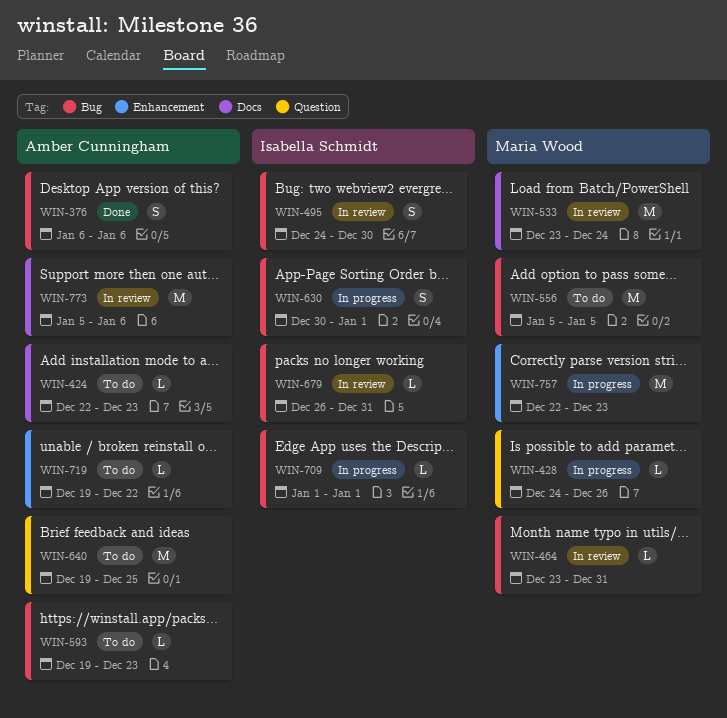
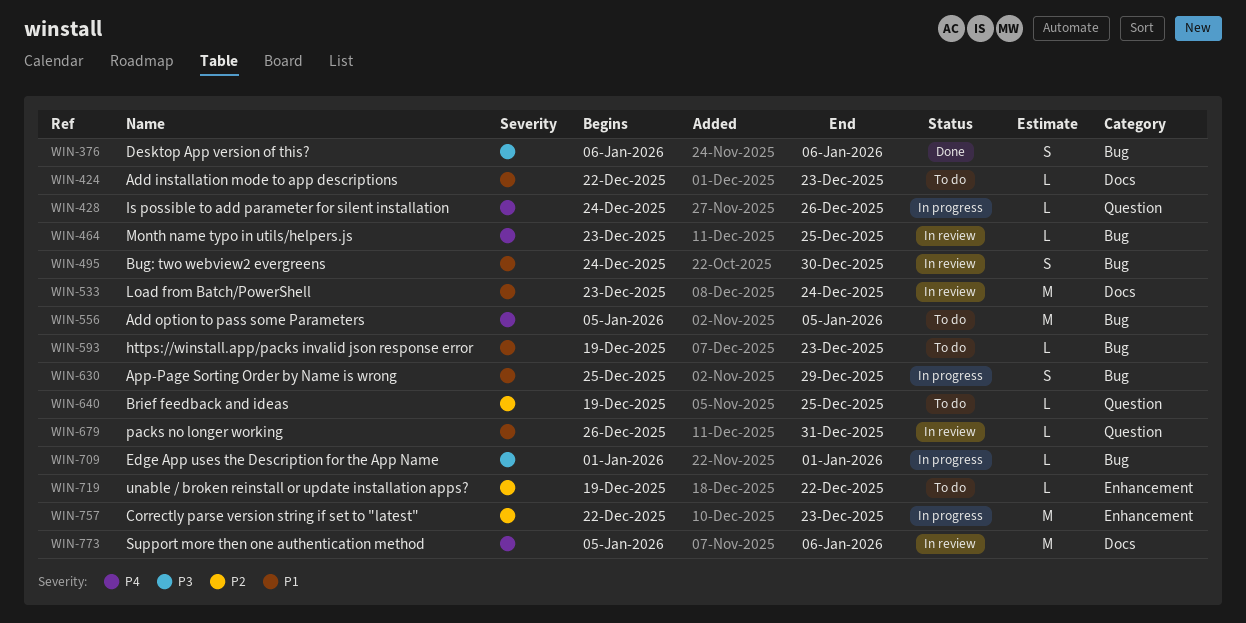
WIN-464, due: Dec 31 -> Dec 25
WIN-630, start: Dec 30 -> Dec 25
WIN-630, due: Jan 1 -> Dec 29
WIN-640, estimate: M -> L
WIN-679, label: Bug -> Question

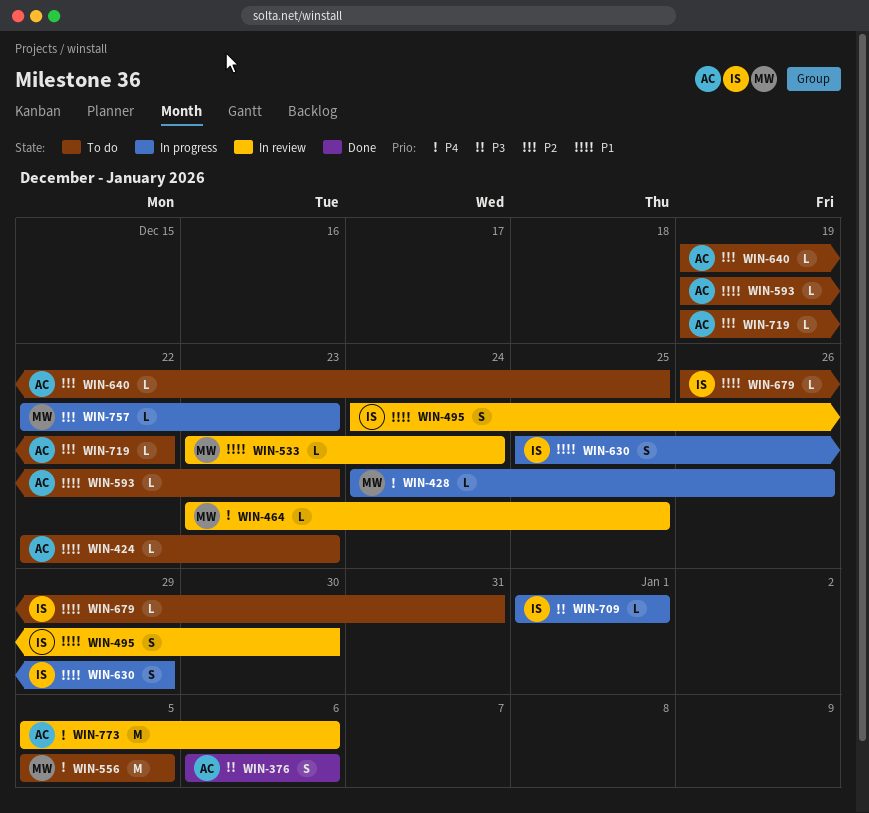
WIN-533, estimate: M -> L
WIN-679, status: In review -> To do
WIN-757, estimate: M -> L

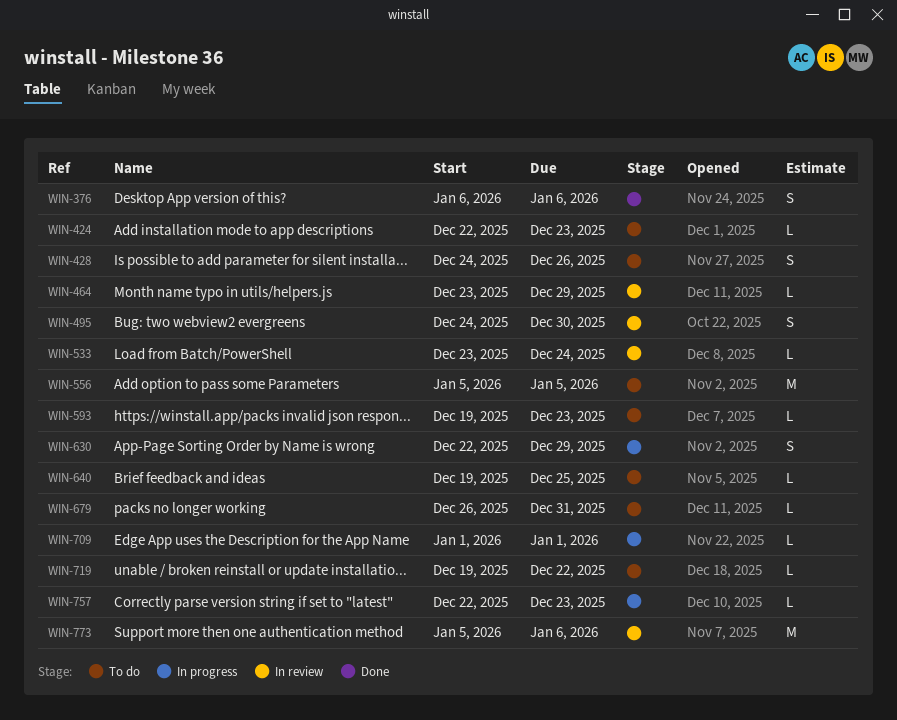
WIN-428, status: In progress -> To do
WIN-428, estimate: L -> S
WIN-464, due: Dec 25 -> Dec 29
WIN-630, start: Dec 25 -> Dec 22

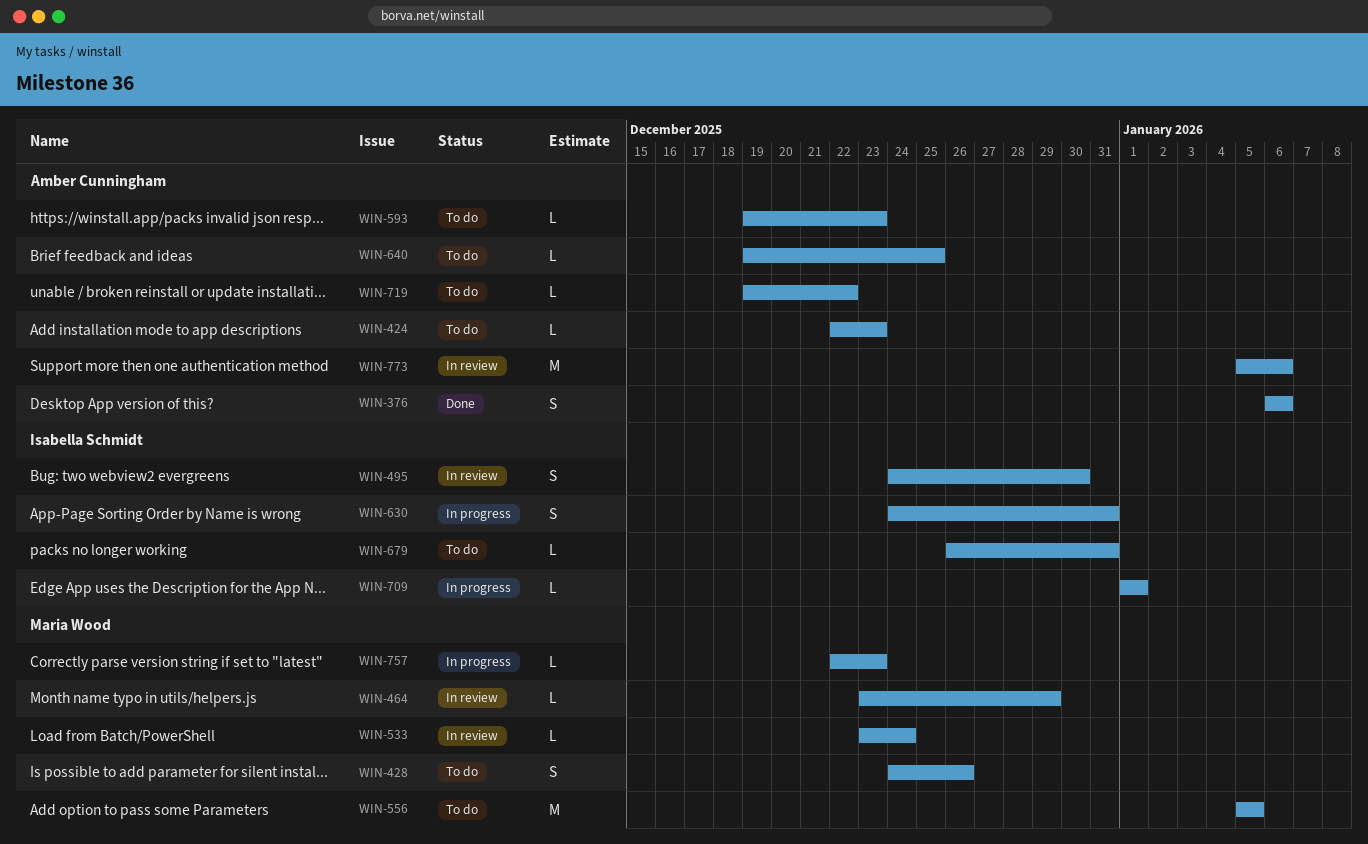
WIN-630, start: Dec 22 -> Dec 24
WIN-630, due: Dec 29 -> Dec 31

